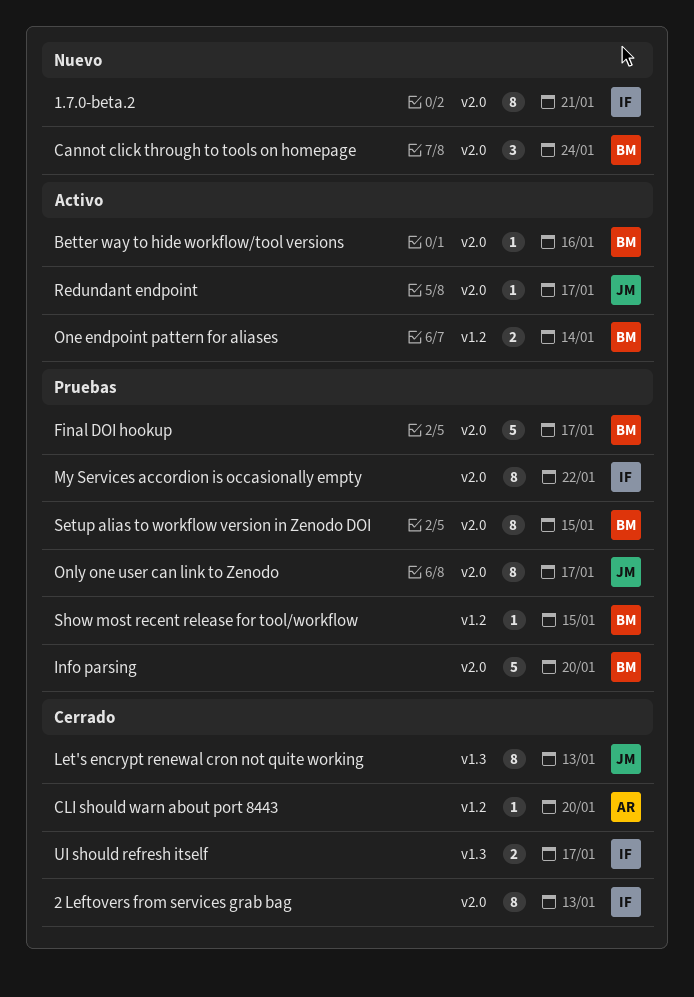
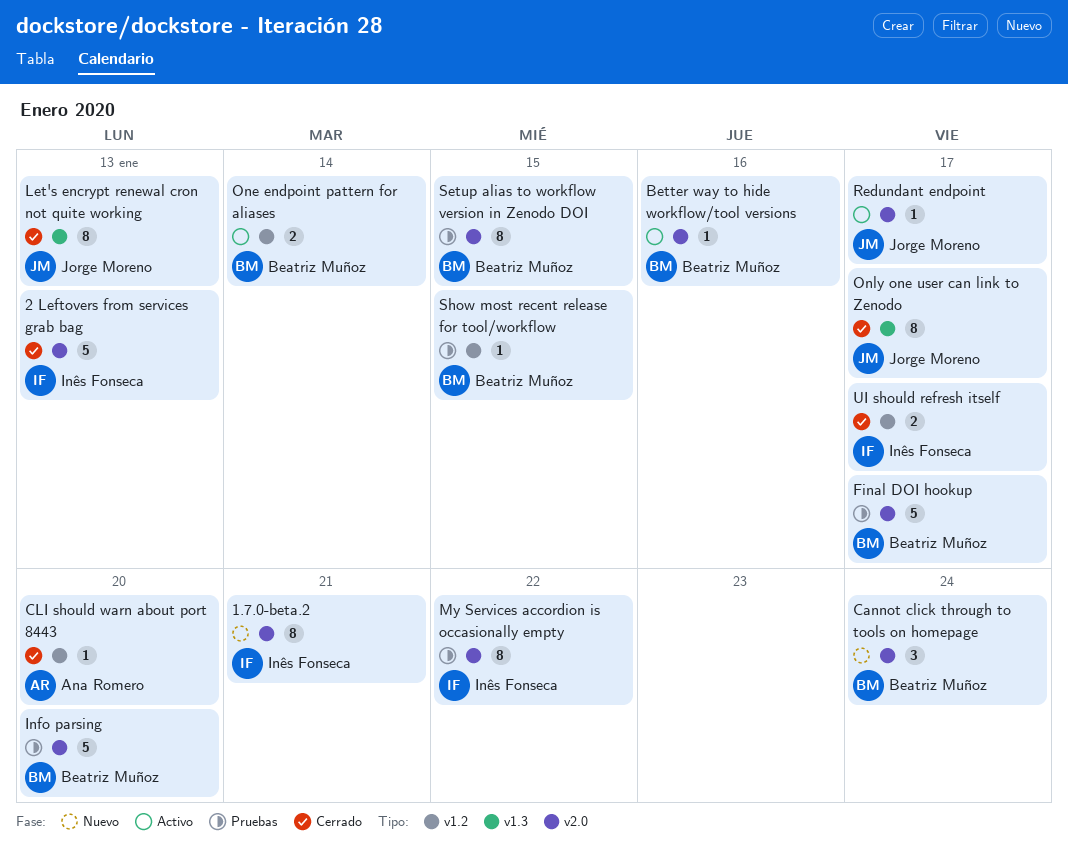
2 Leftovers from services grab bag, estimate: 8 -> 5
Only one user can link to Zenodo, status: Pruebas -> Cerrado
Only one user can link to Zenodo, label: v2.0 -> v1.3
UI should refresh itself, label: v1.3 -> v1.2

